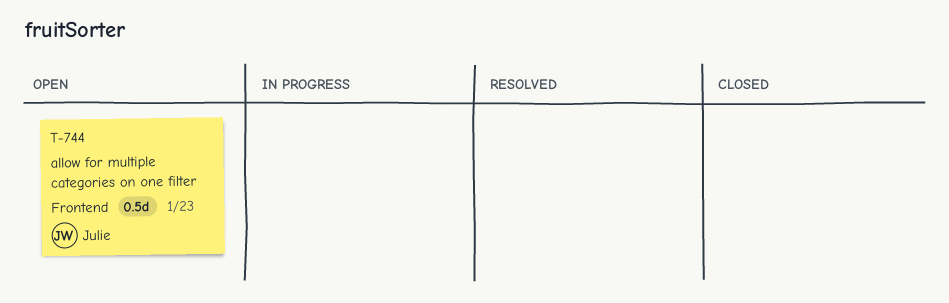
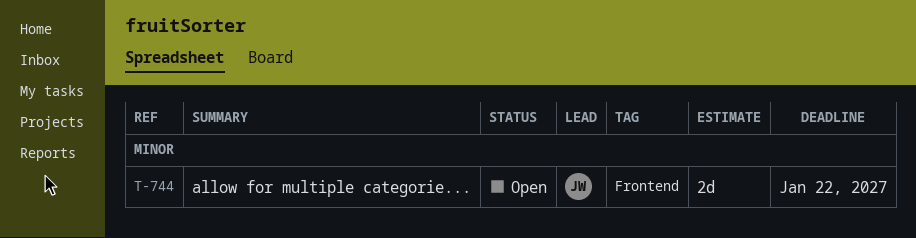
T-744, estimate: 0.5d -> 2d
T-744, due: Jan 23 -> Jan 22

